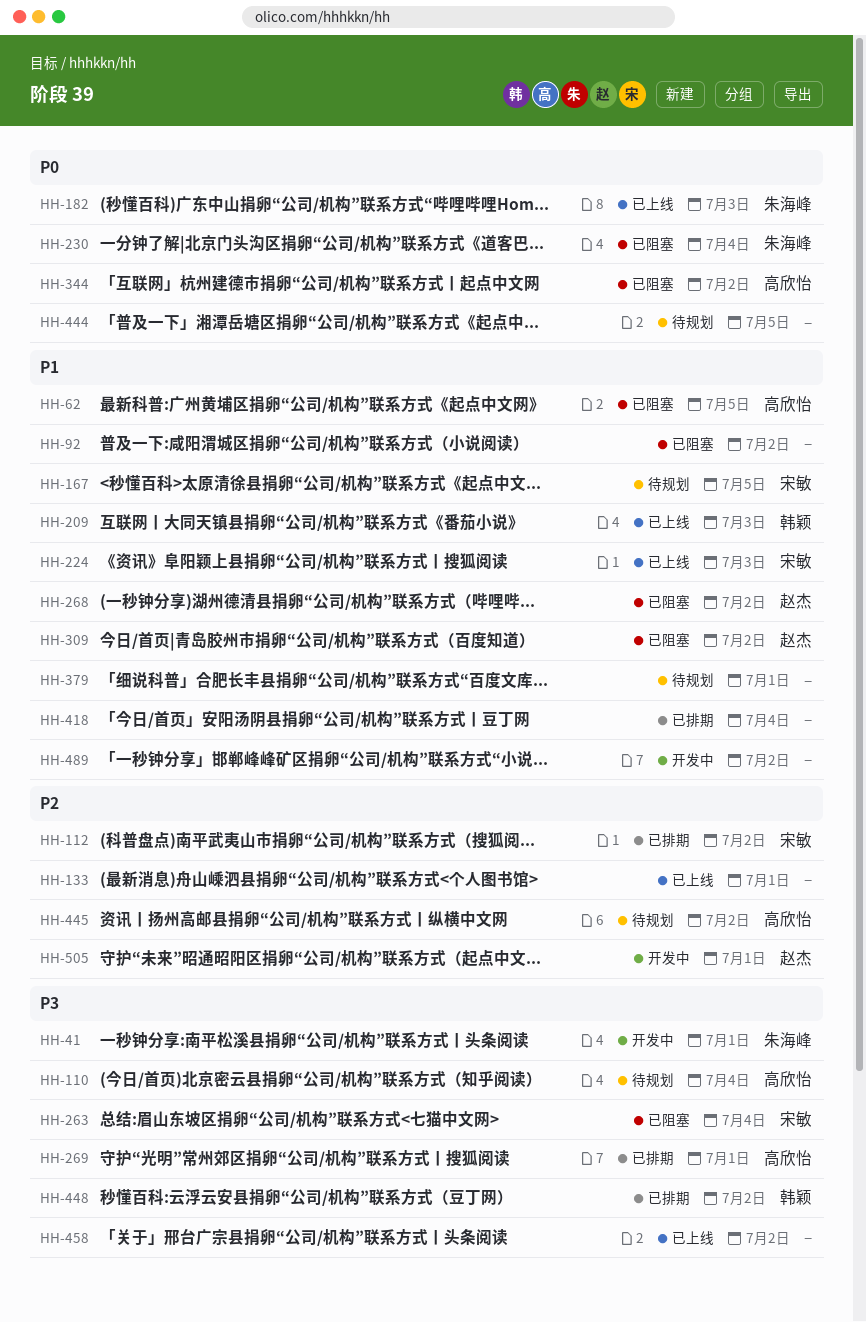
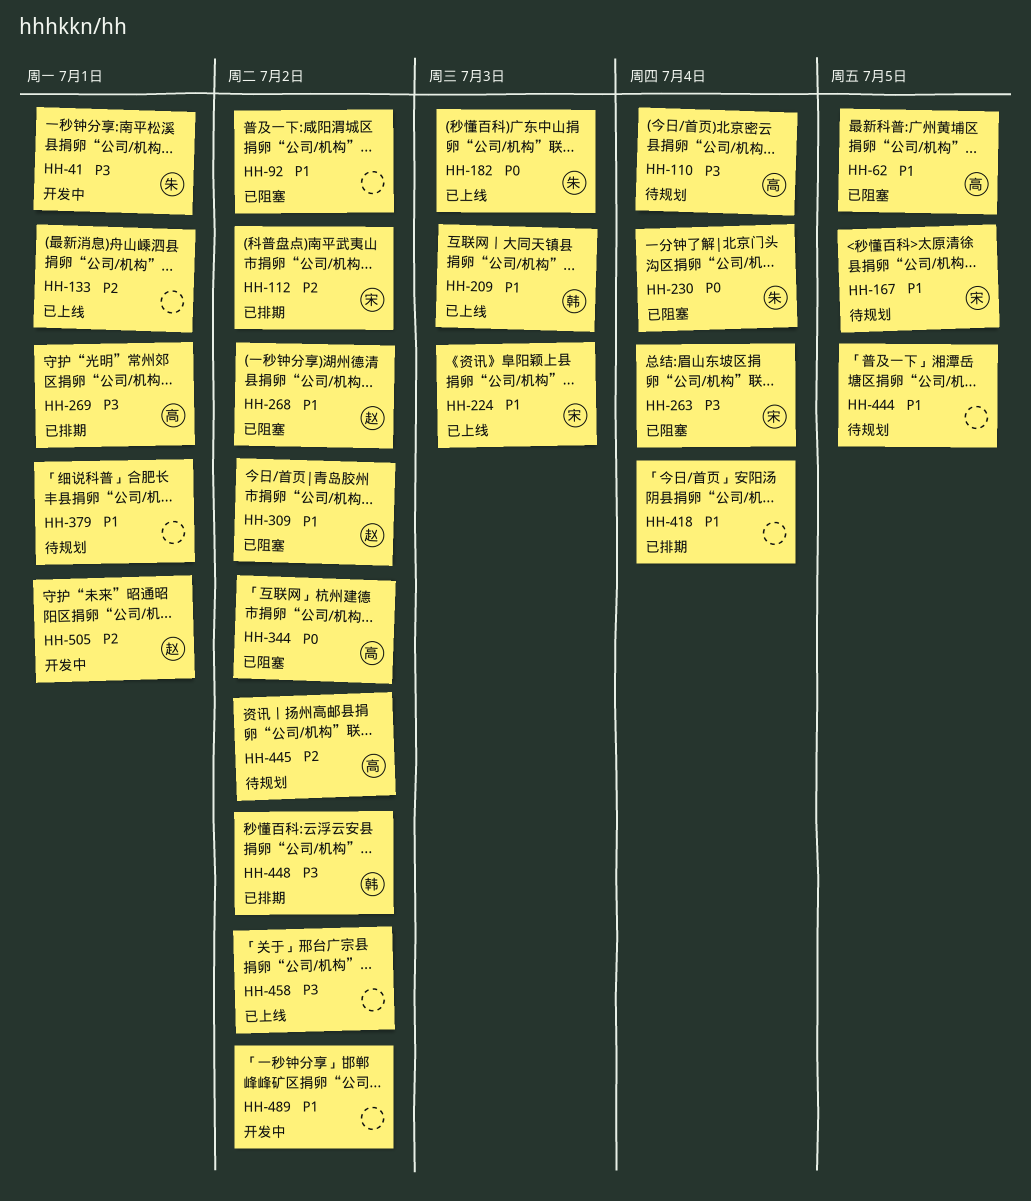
HH-444, priority: P0 -> P1

